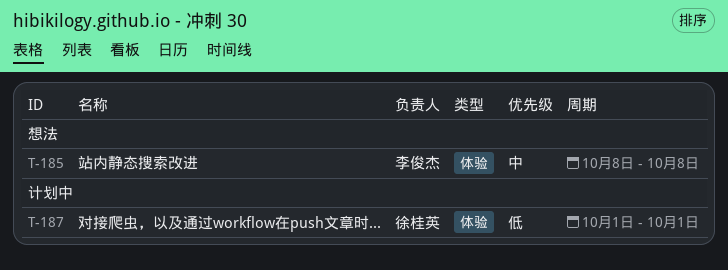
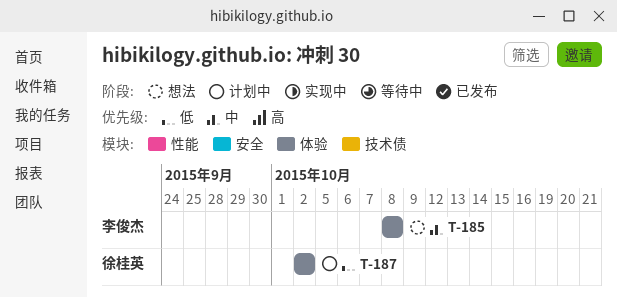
T-187, start: Oct 1 -> Oct 2
T-187, due: Oct 1 -> Oct 2

